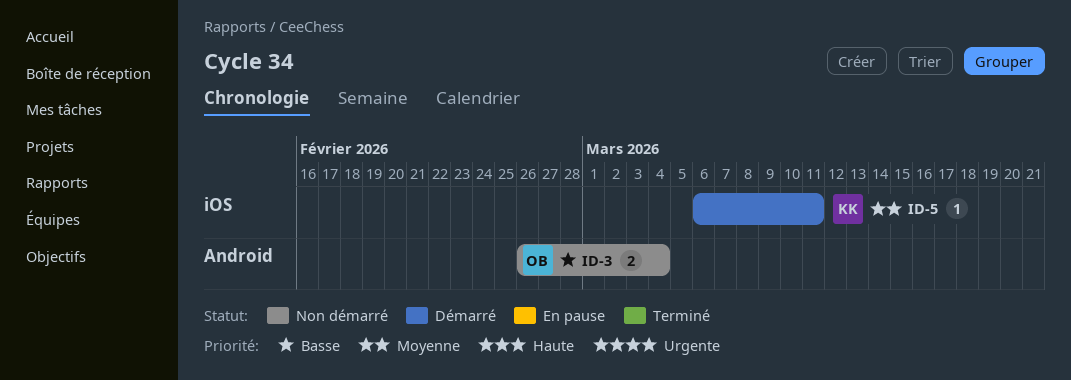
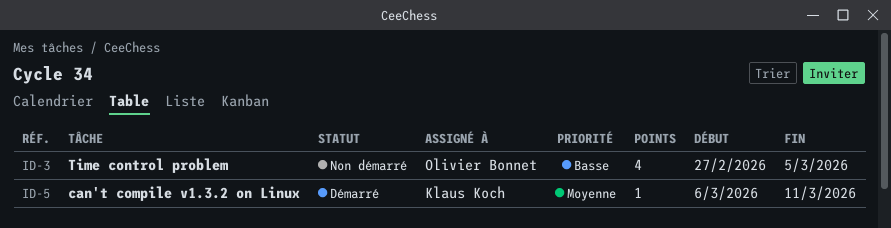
ID-3, estimate: 2 -> 4
ID-3, start: Feb 26 -> Feb 27
ID-3, due: Mar 4 -> Mar 5

